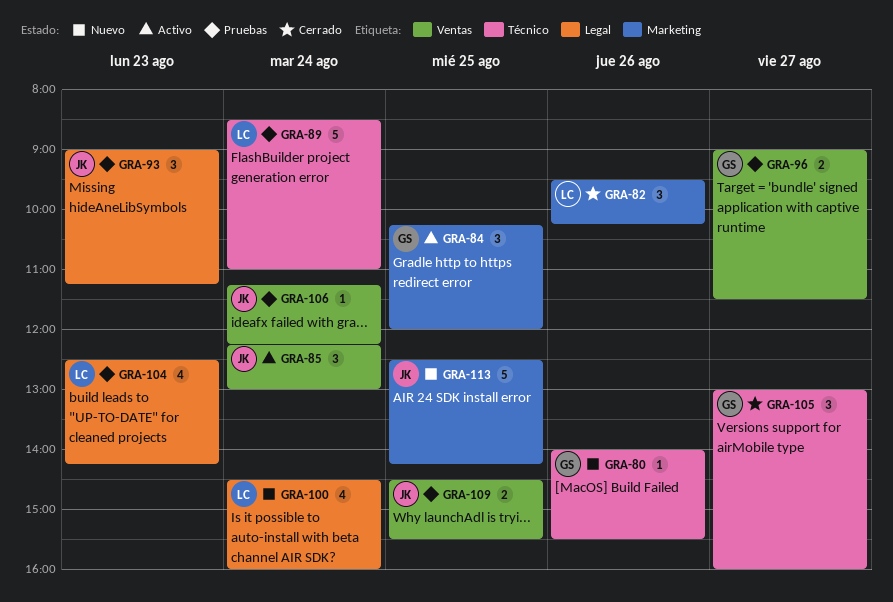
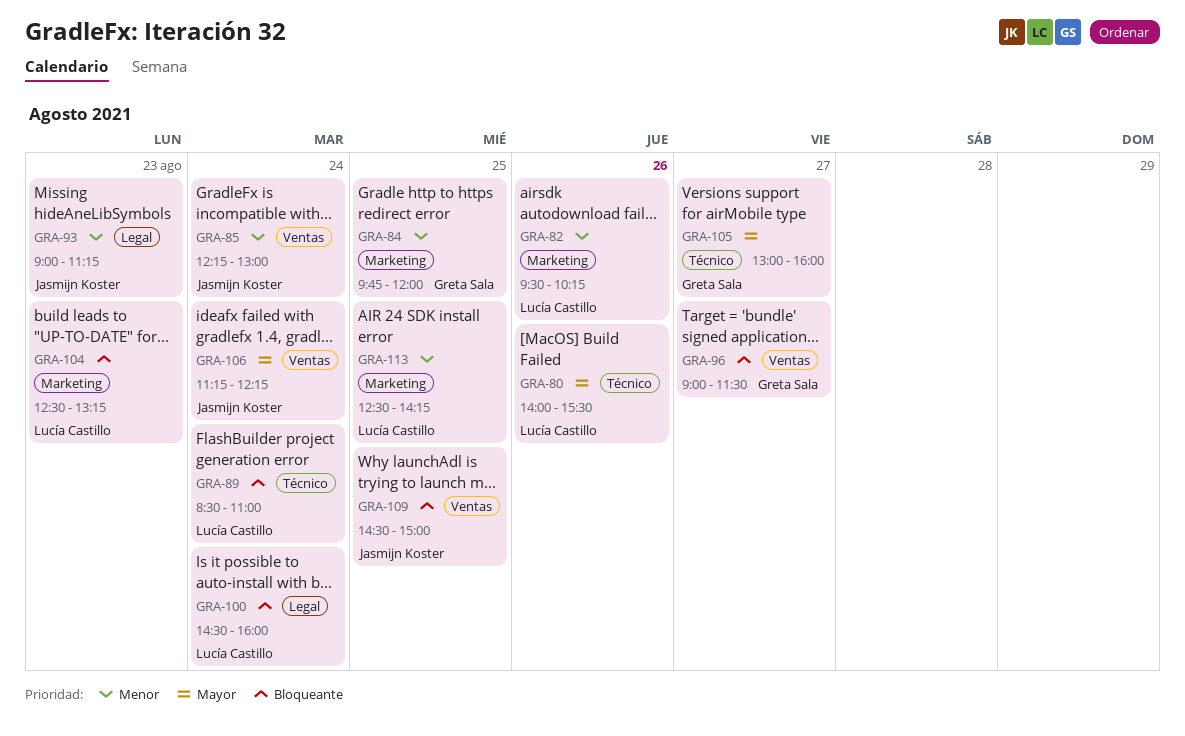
GRA-80, owner: Greta Sala -> Lucía Castillo
GRA-84, begins: 10:15 -> 09:45
GRA-104, label: Legal -> Marketing
GRA-104, ends: 14:15 -> 13:15
GRA-109, ends: 15:30 -> 15:00
GRA-113, owner: Jasmijn Koster -> Lucía Castillo

